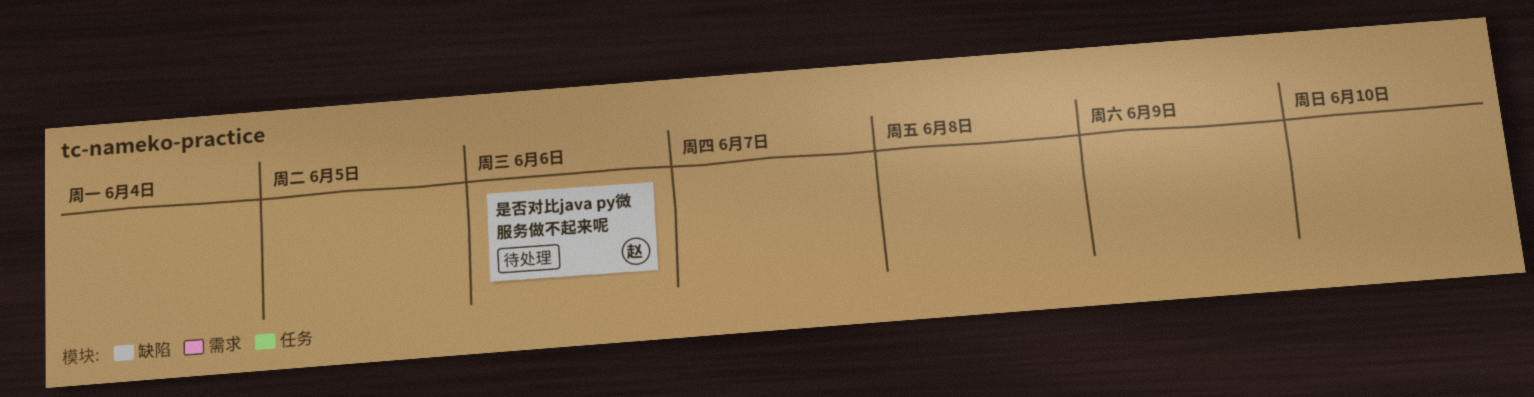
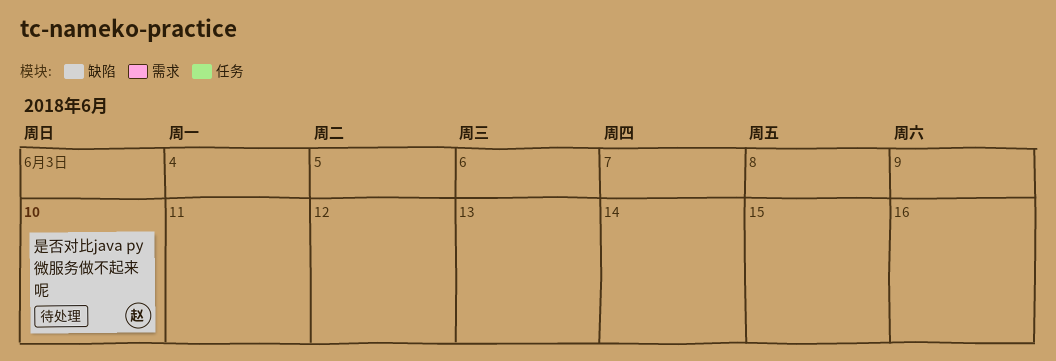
是否对比java py微服务做不起来呢, due: Jun 6 -> Jun 10

